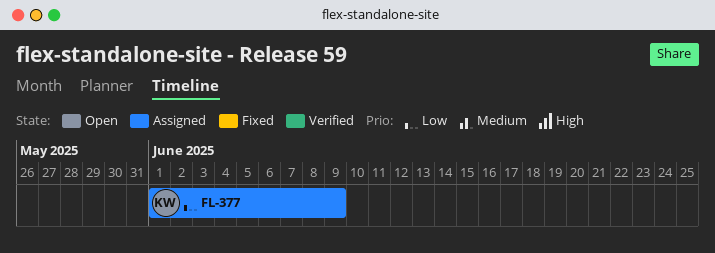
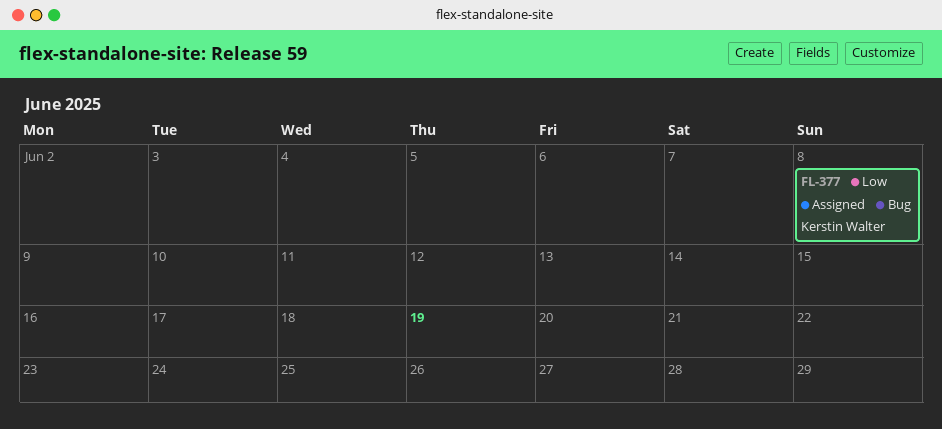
FL-377, due: Jun 9 -> Jun 8

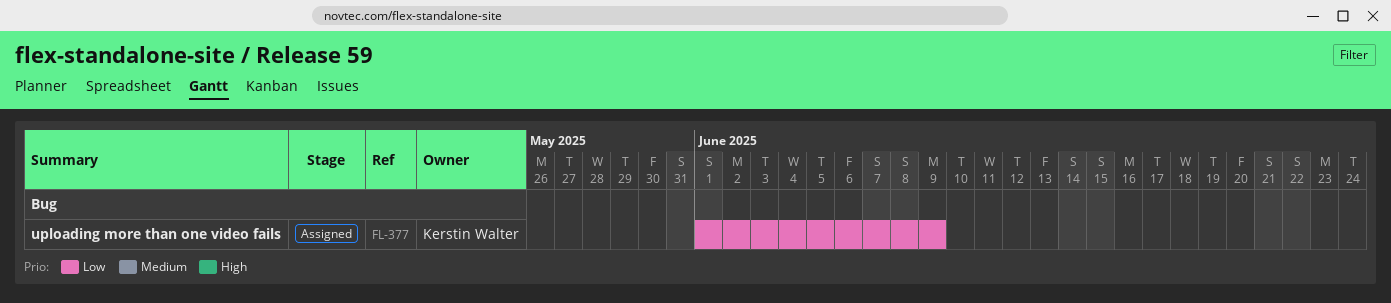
FL-377, due: Jun 8 -> Jun 9

